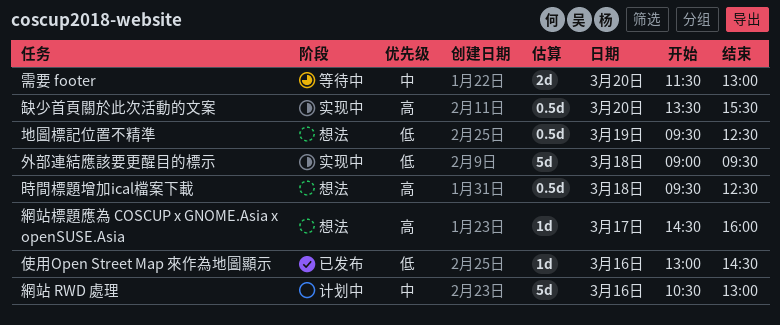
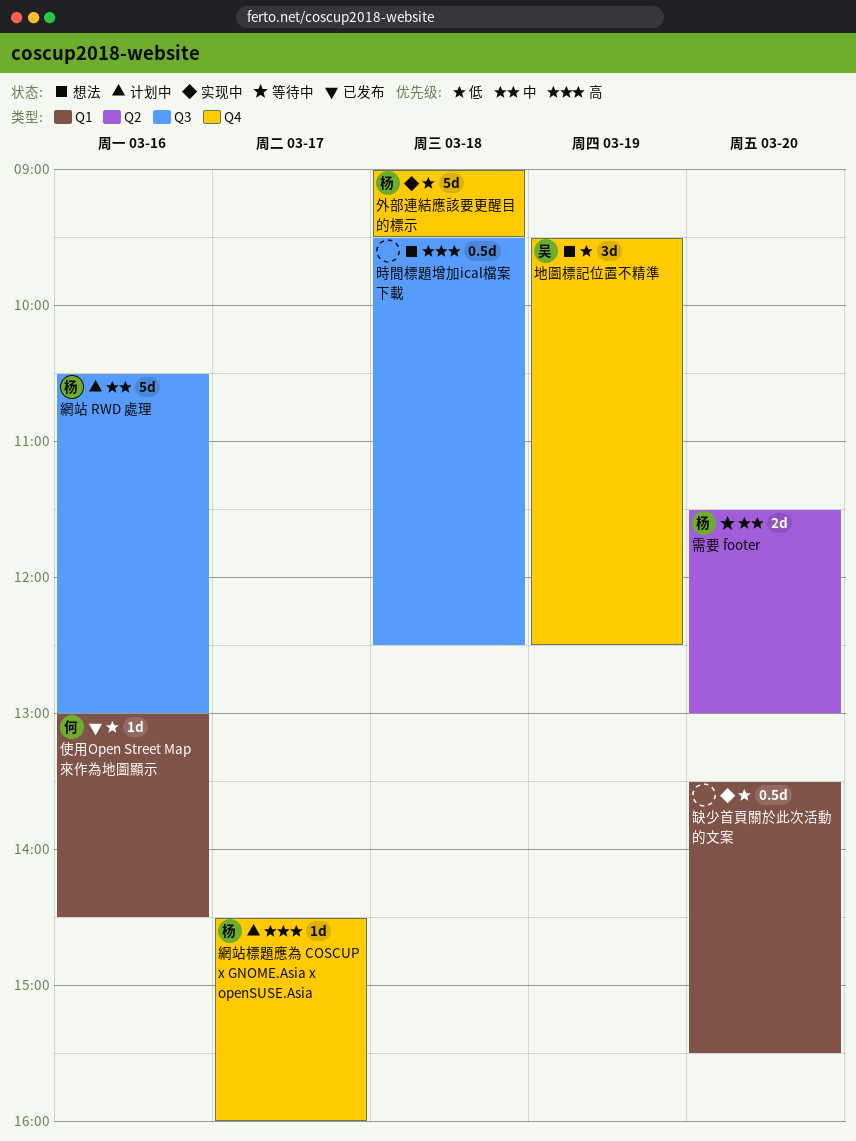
地圖標記位置不精準, estimate: 0.5d -> 3d
網站標題應為 COSCUP x GNOME.Asia x openSUSE.Asia, status: 想法 -> 计划中
缺少首頁關於此次活動的文案, priority: 高 -> 低

